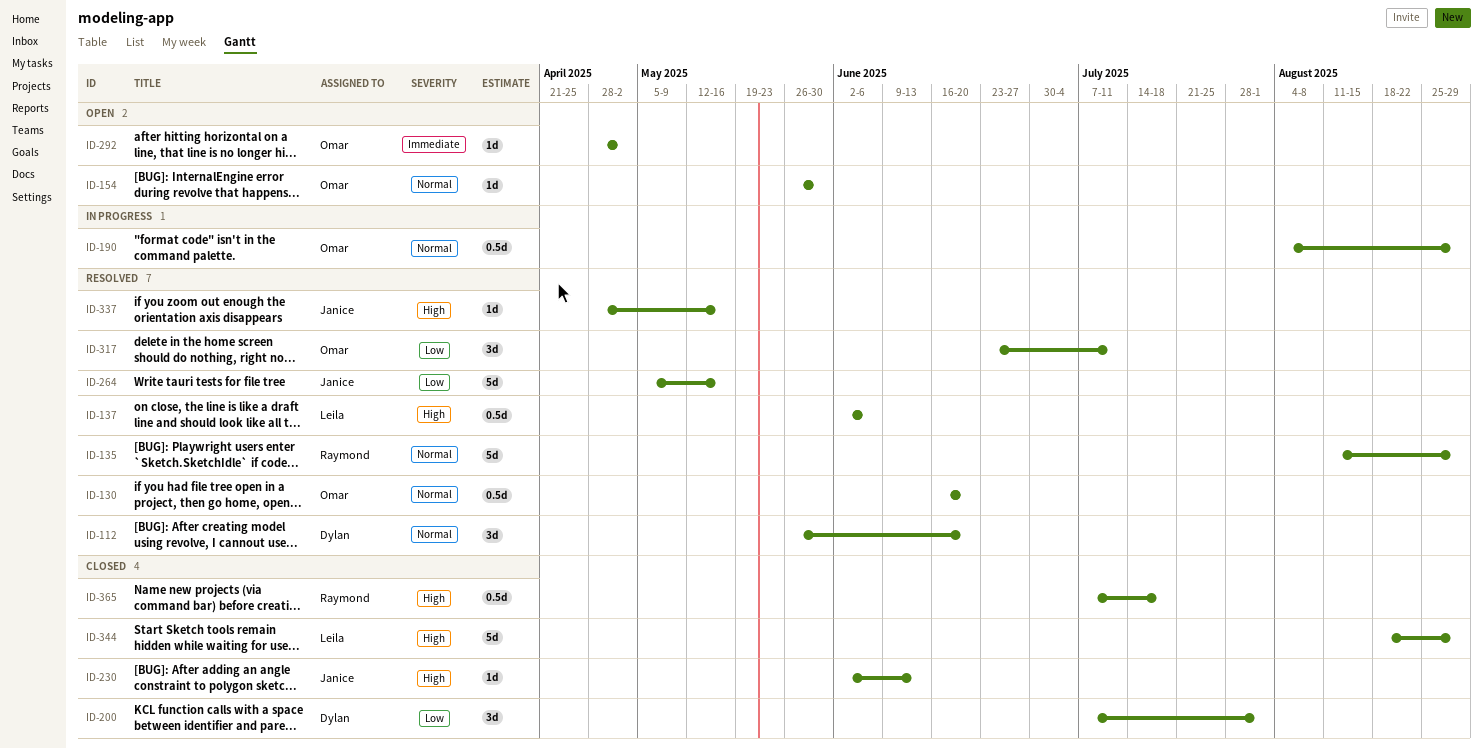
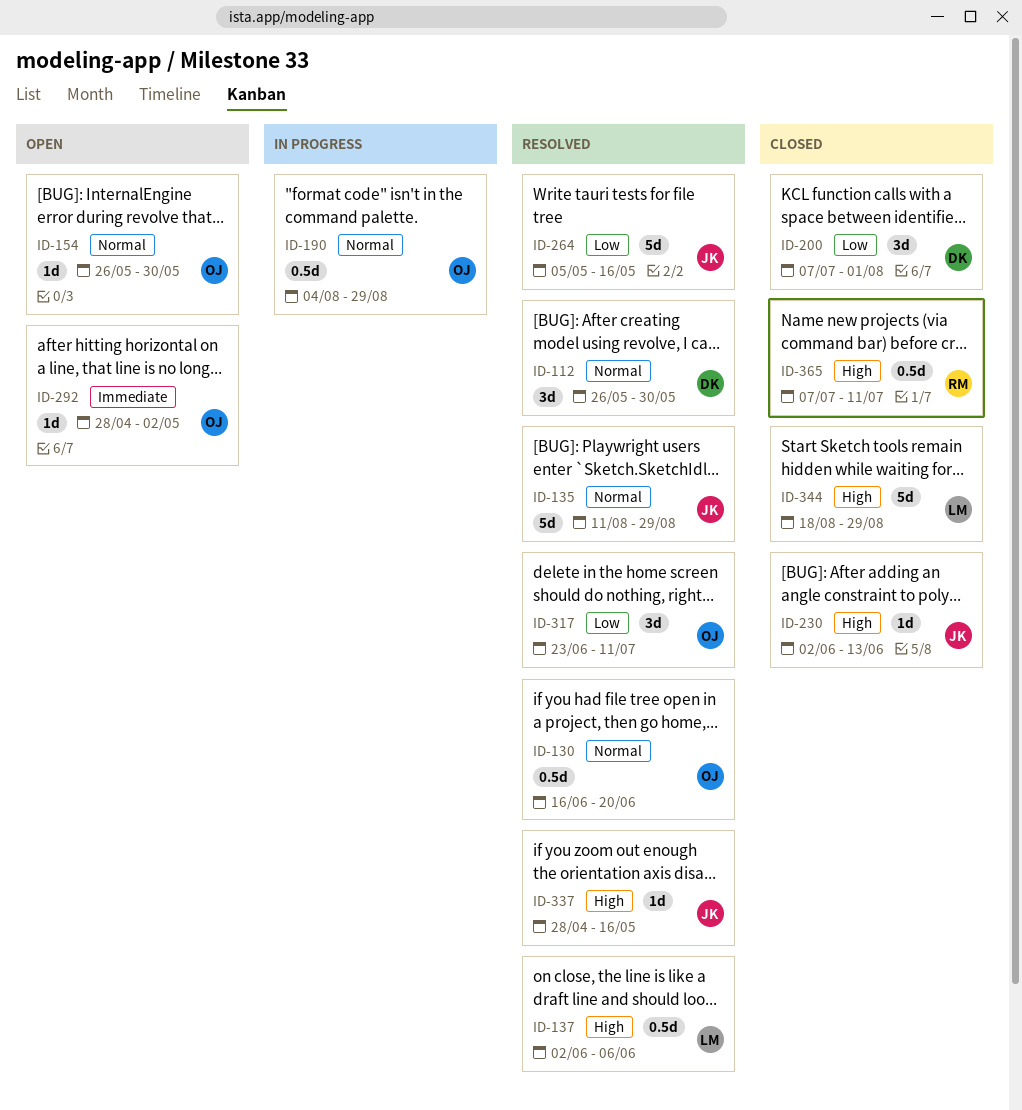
ID-112, due: Jun 20 -> May 30
ID-135, owner: Raymond -> Janice
ID-365, due: Jul 18 -> Jul 11

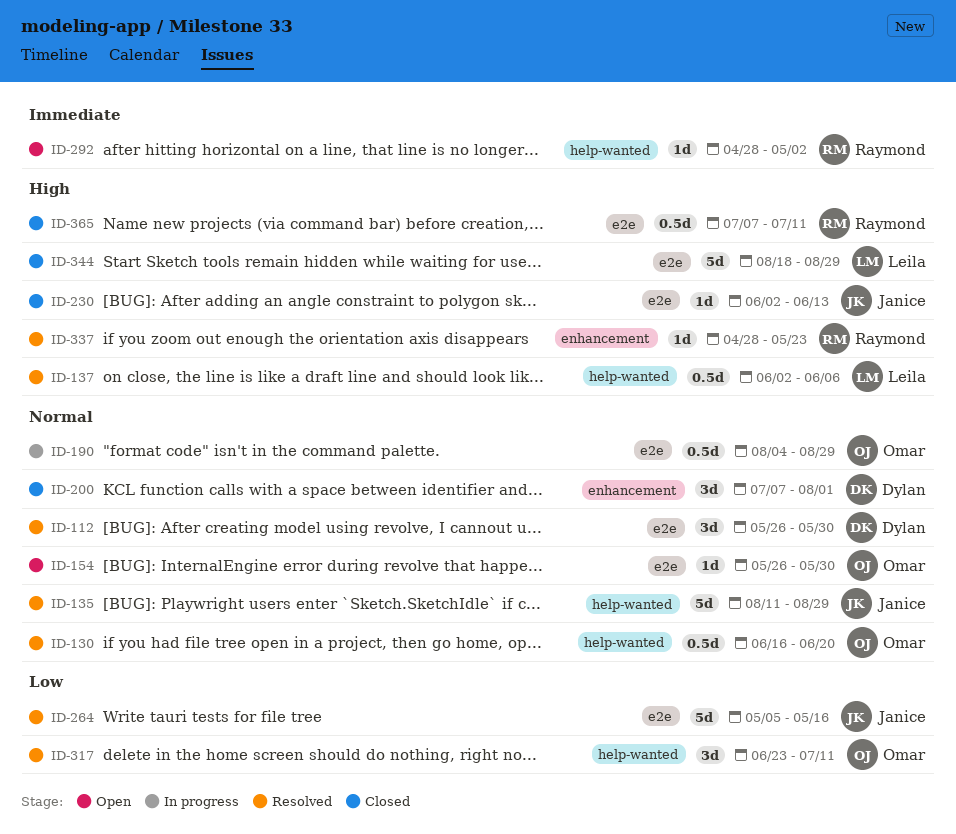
ID-200, priority: Low -> Normal
ID-292, owner: Omar -> Raymond
ID-337, owner: Janice -> Raymond
ID-337, due: May 16 -> May 23

